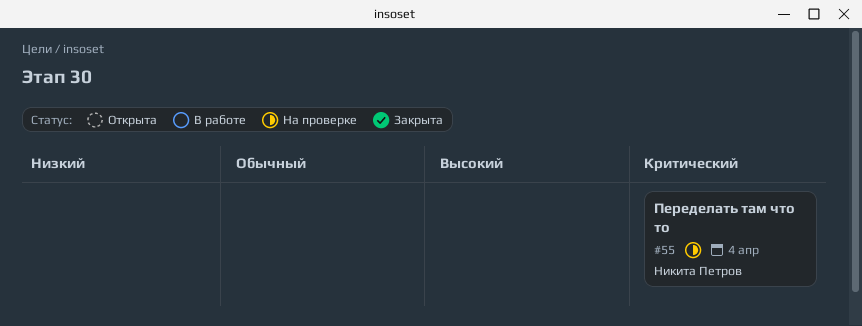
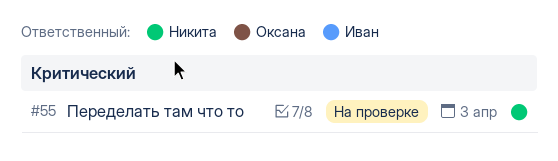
#55, due: Apr 4 -> Apr 3

